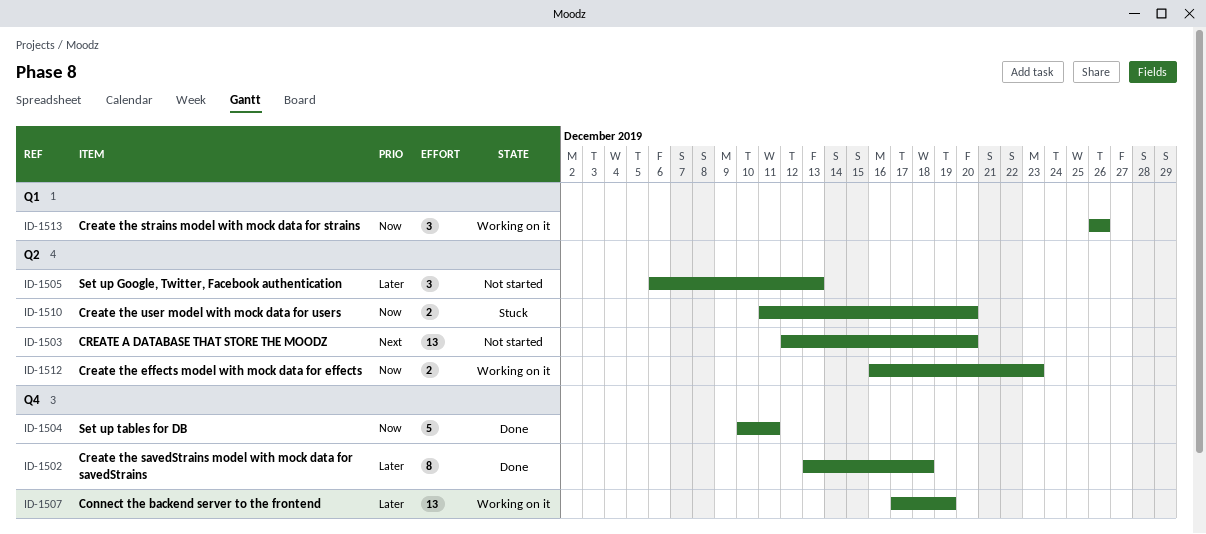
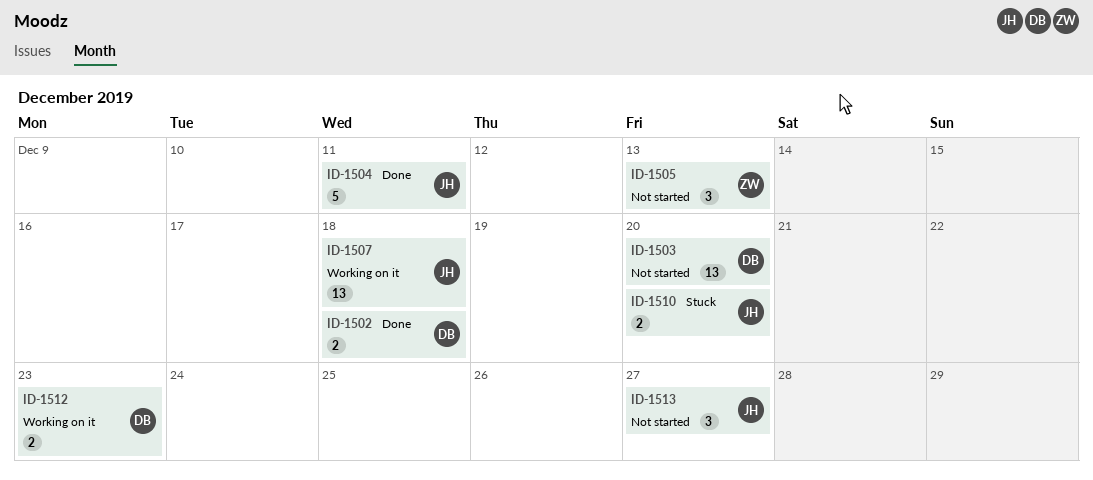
ID-1502, estimate: 8 -> 2
ID-1507, due: Dec 19 -> Dec 18
ID-1513, status: Working on it -> Not started
ID-1513, due: Dec 26 -> Dec 27

